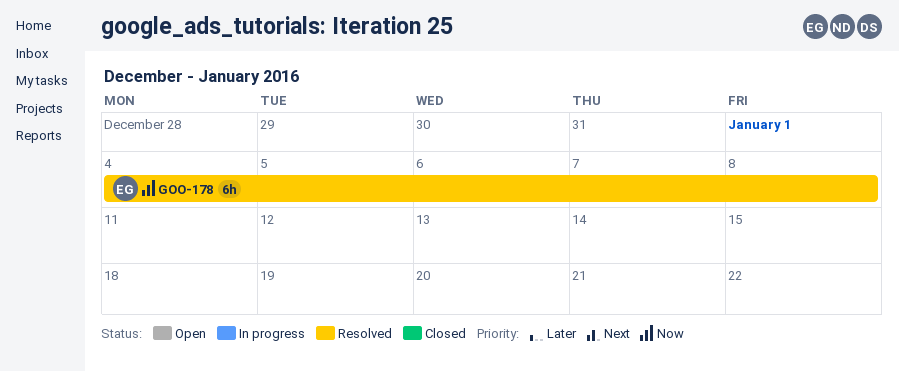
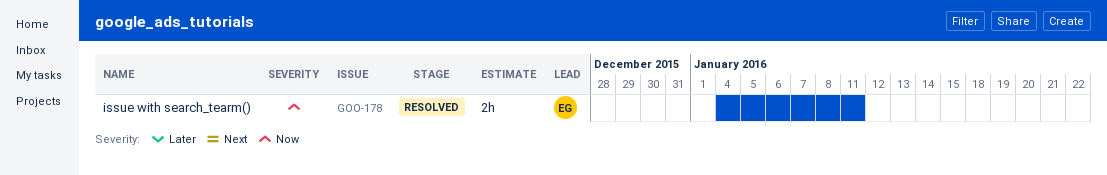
GOO-178, estimate: 6h -> 2h
GOO-178, due: Jan 8 -> Jan 11

